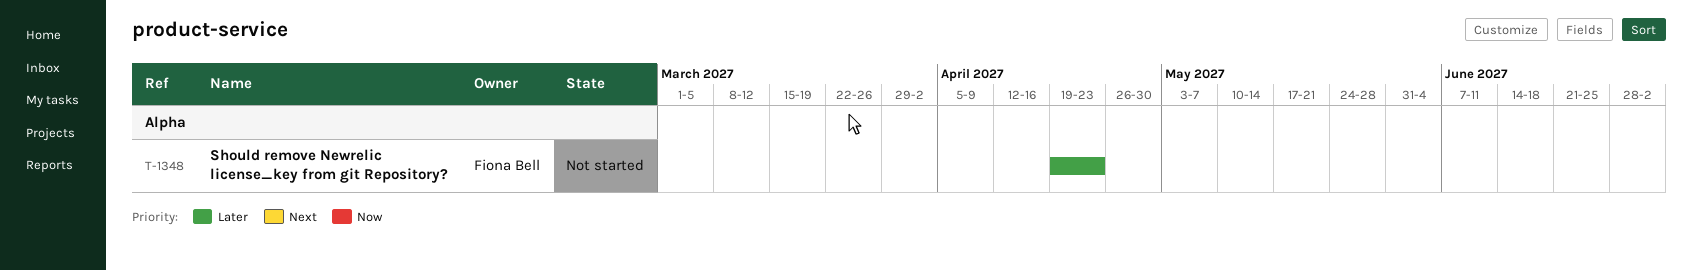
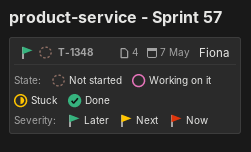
T-1348, due: Apr 23 -> May 7

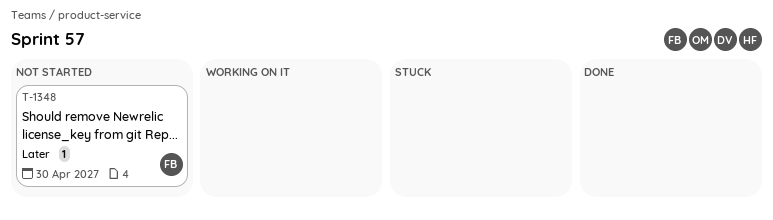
T-1348, due: May 7 -> Apr 30

